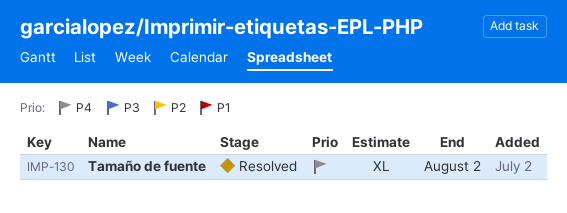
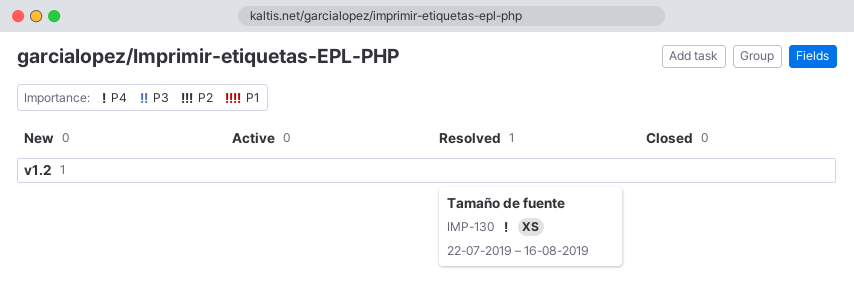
IMP-130, estimate: XL -> XS
IMP-130, due: Aug 2 -> Aug 16

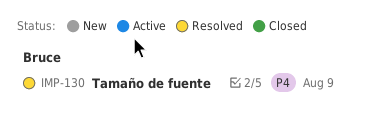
IMP-130, due: Aug 16 -> Aug 9

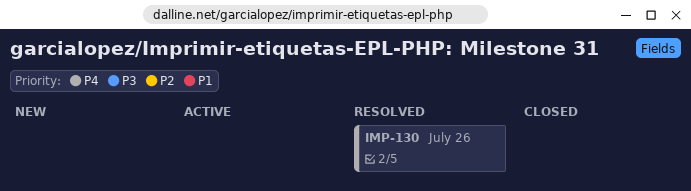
IMP-130, due: Aug 9 -> Jul 26

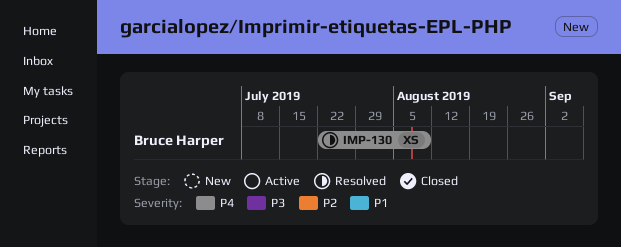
IMP-130, due: Jul 26 -> Aug 9

